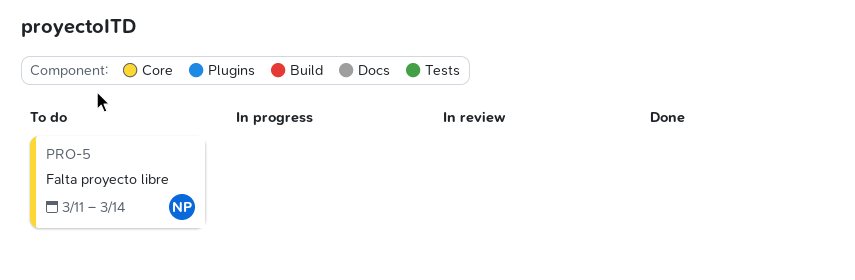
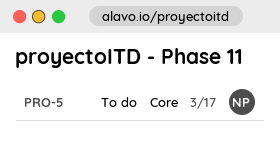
PRO-5, due: Mar 14 -> Mar 17

